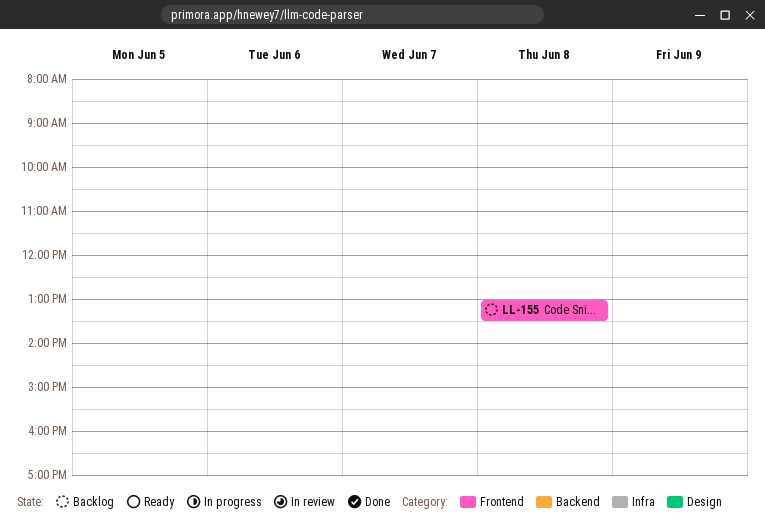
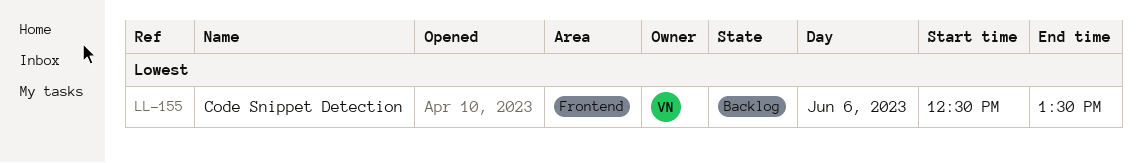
LL-155, day: Jun 8 -> Jun 6
LL-155, begins: 13:00 -> 12:30

